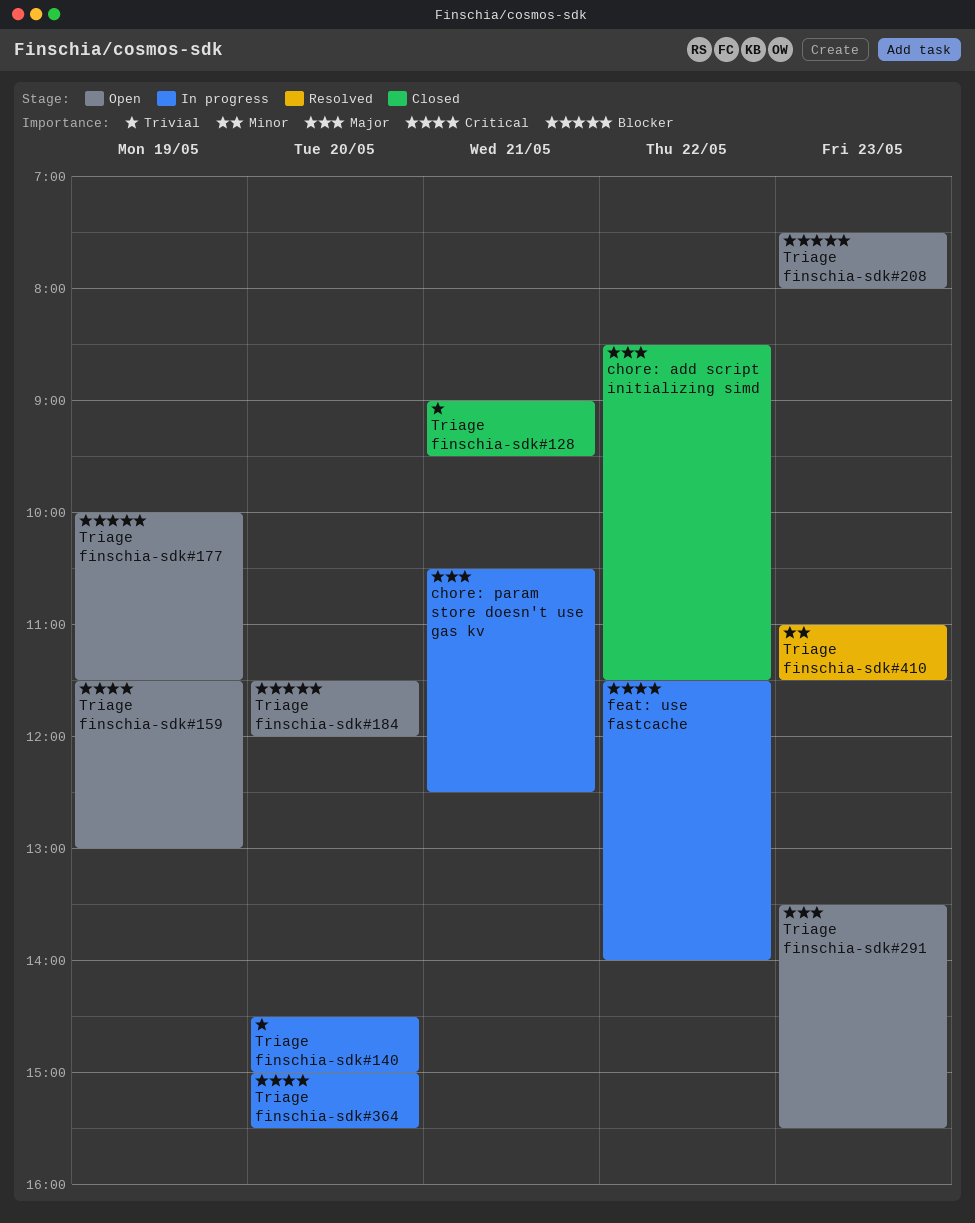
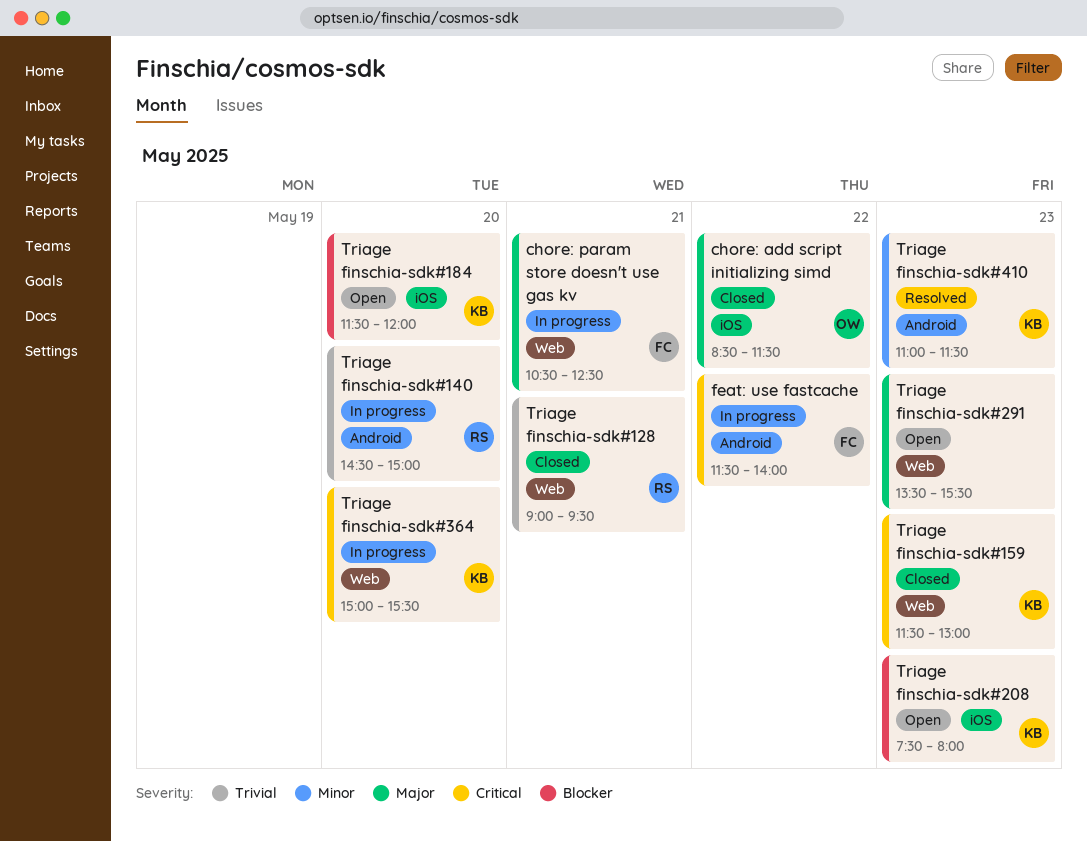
Triage finschia-sdk#159, status: Open -> Closed
Triage finschia-sdk#159, day: May 19 -> May 23
Triage finschia-sdk#177: present -> none

